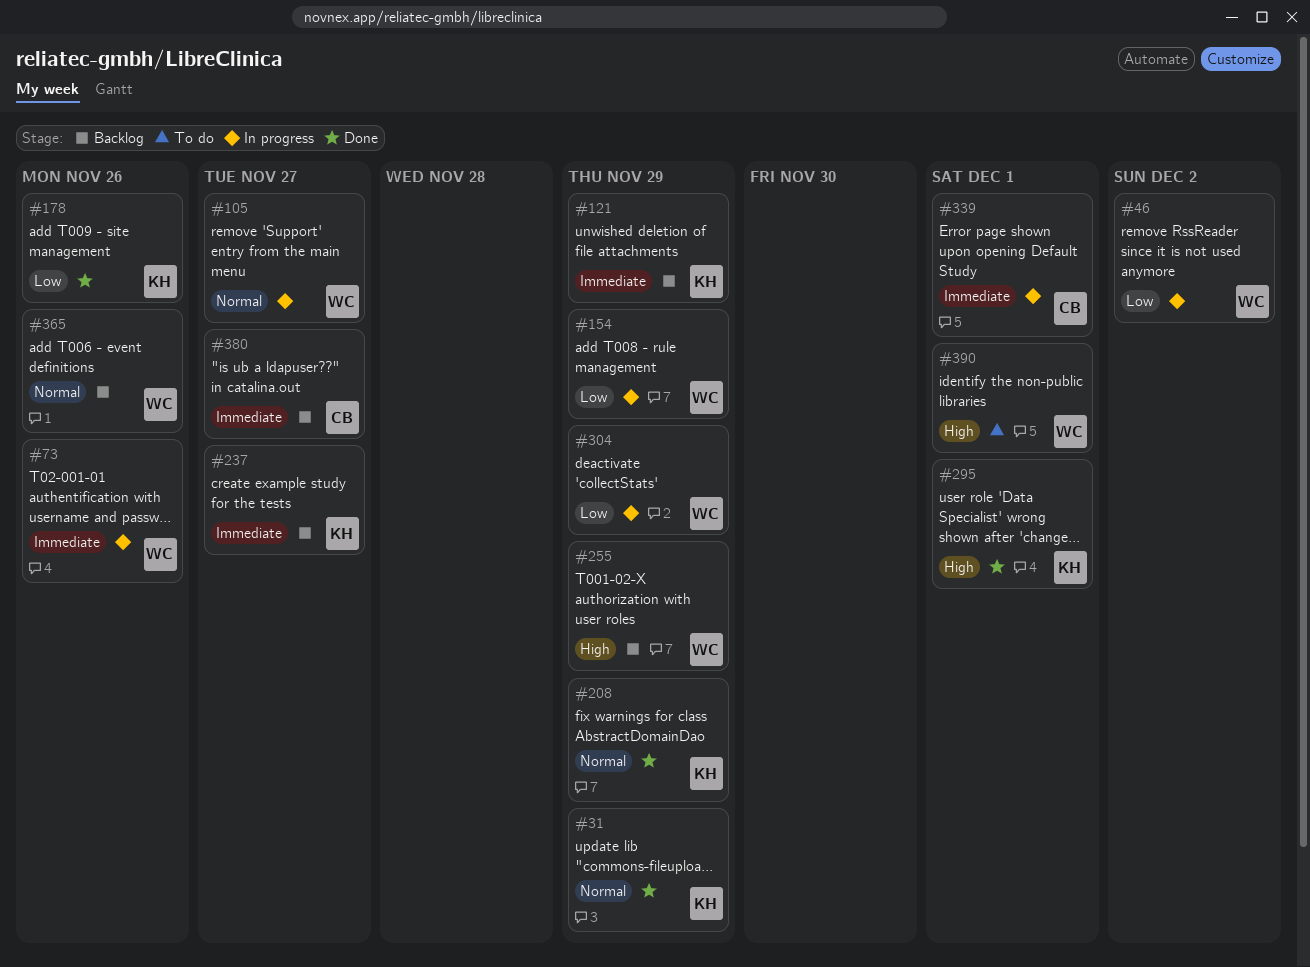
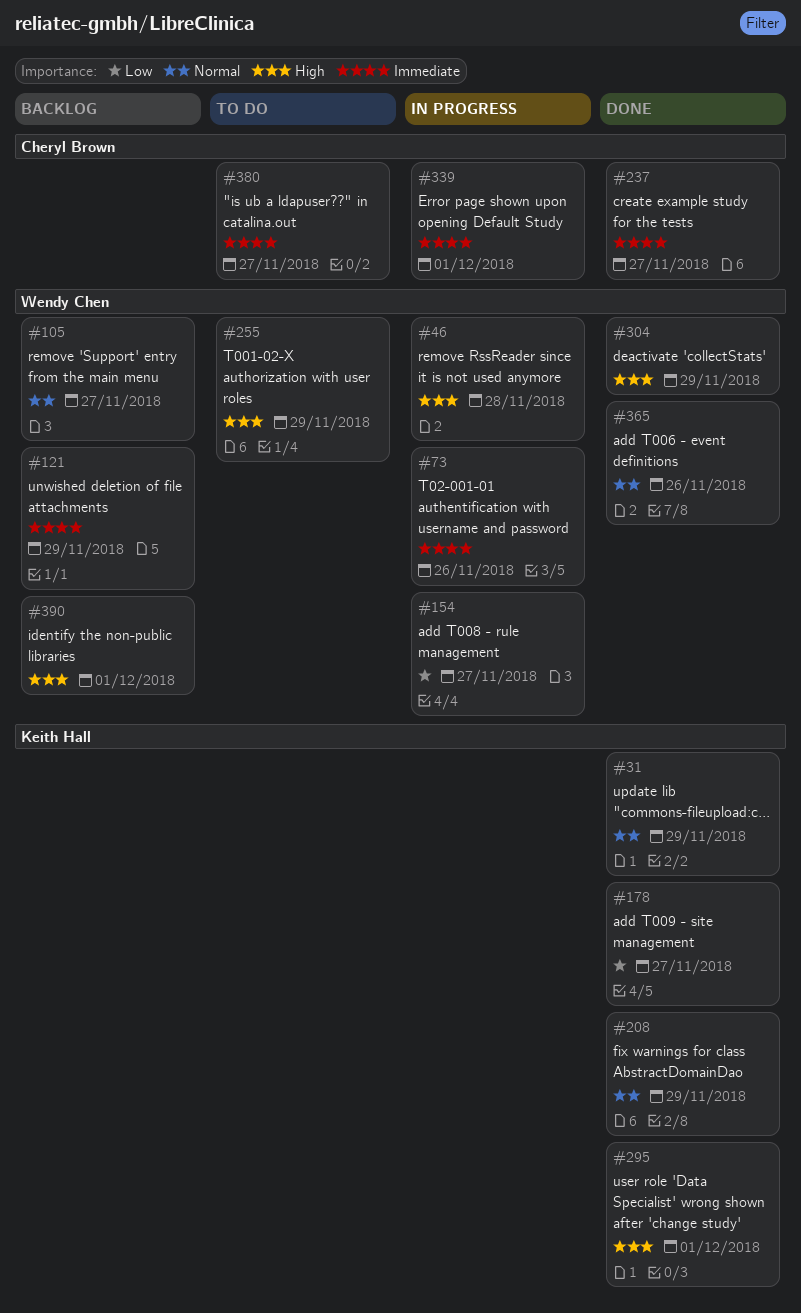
#46, priority: Low -> High
#46, due: Dec 2 -> Nov 28
#105, status: In progress -> Backlog
#121, owner: Keith Hall -> Wendy Chen
#154, due: Nov 29 -> Nov 27
#178, due: Nov 26 -> Nov 27
#237, status: Backlog -> Done
#237, owner: Keith Hall -> Cheryl Brown
#255, status: Backlog -> To do
#304, status: In progress -> Done
#304, priority: Low -> High
#365, status: Backlog -> Done
#380, status: Backlog -> To do
#390, status: To do -> Backlog

